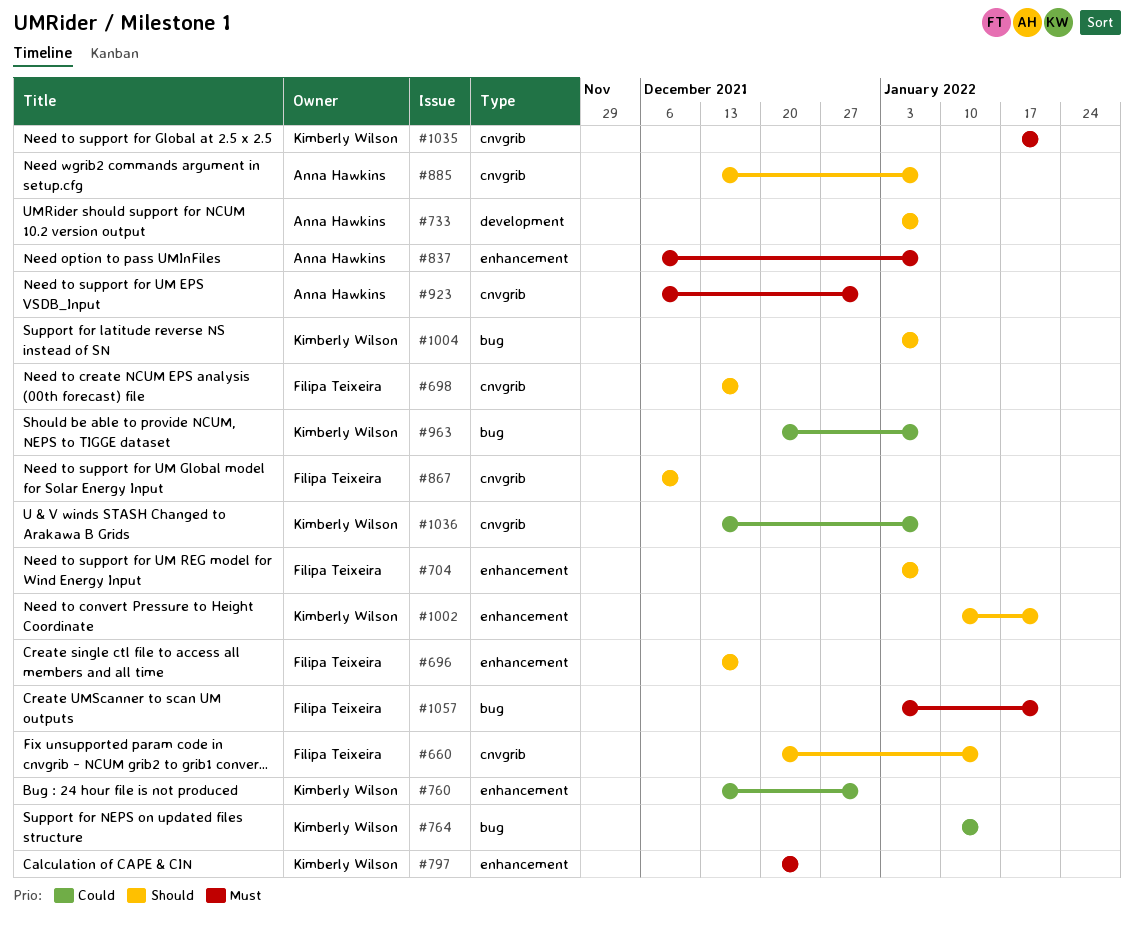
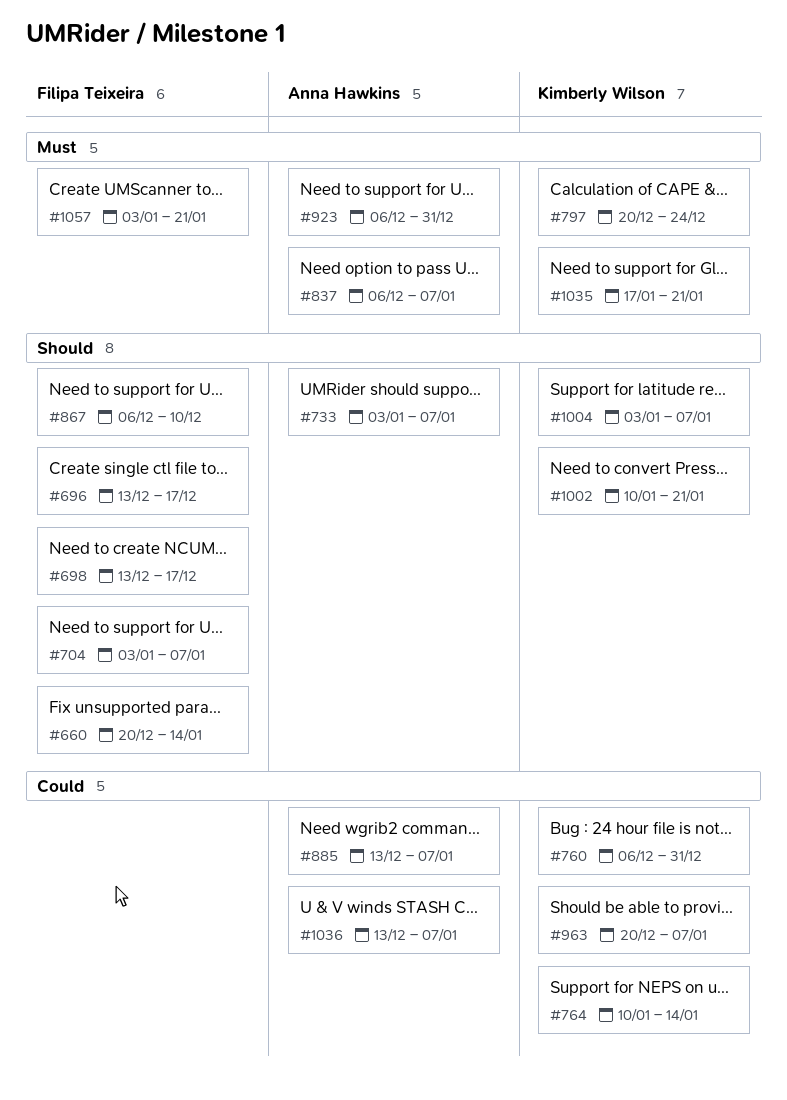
#760, start: Dec 13 -> Dec 6
#885, priority: Should -> Could
#1036, owner: Kimberly Wilson -> Anna Hawkins

